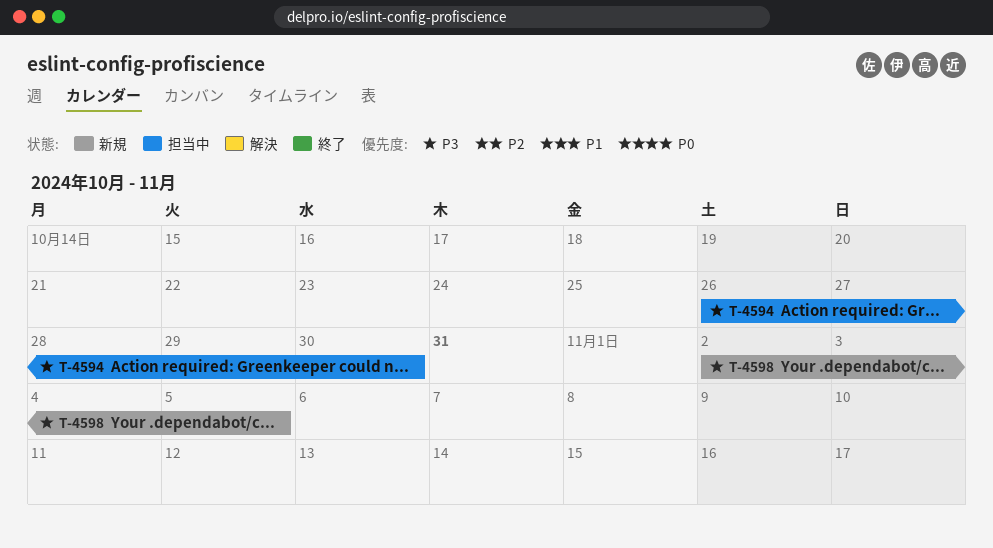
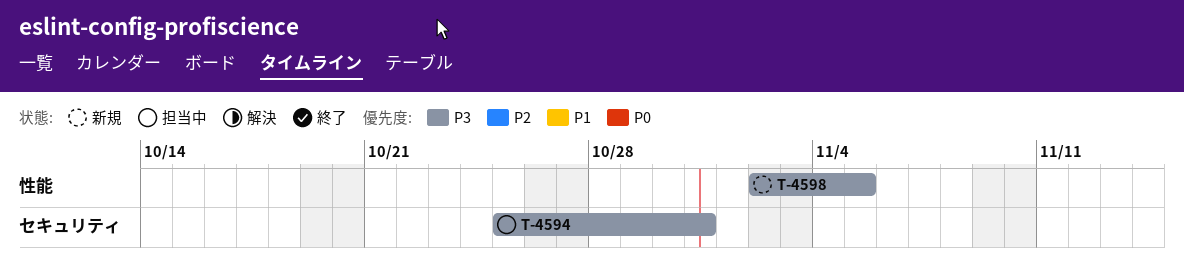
T-4594, start: Oct 26 -> Oct 25
T-4594, due: Oct 30 -> Oct 31

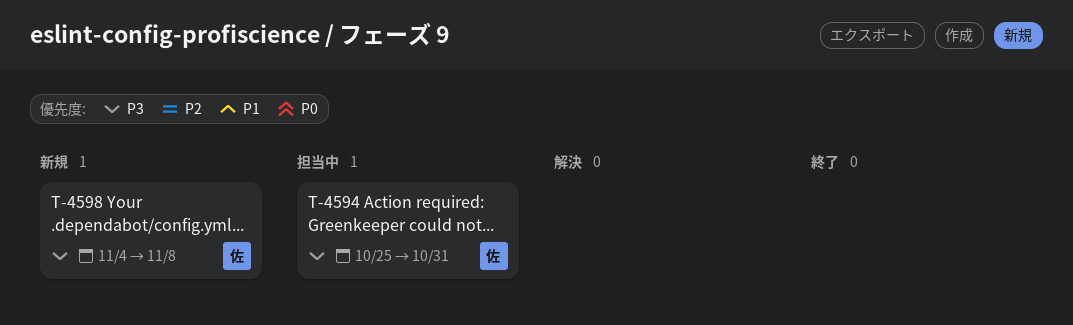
T-4598, start: Nov 2 -> Nov 4
T-4598, due: Nov 5 -> Nov 8

